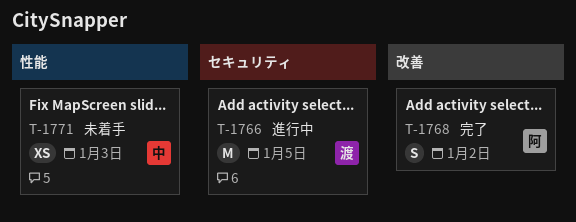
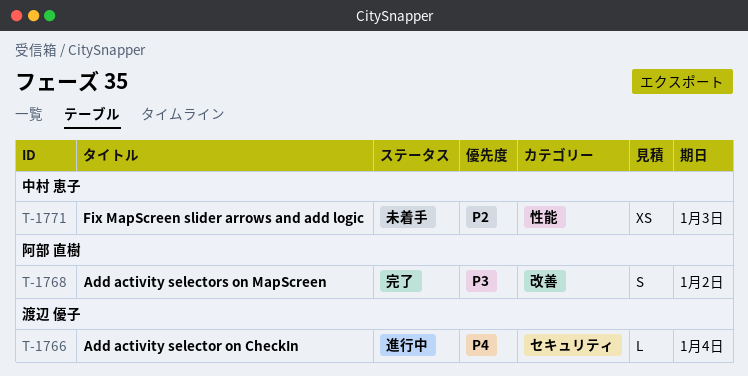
T-1766, estimate: M -> L
T-1766, due: Jan 5 -> Jan 4

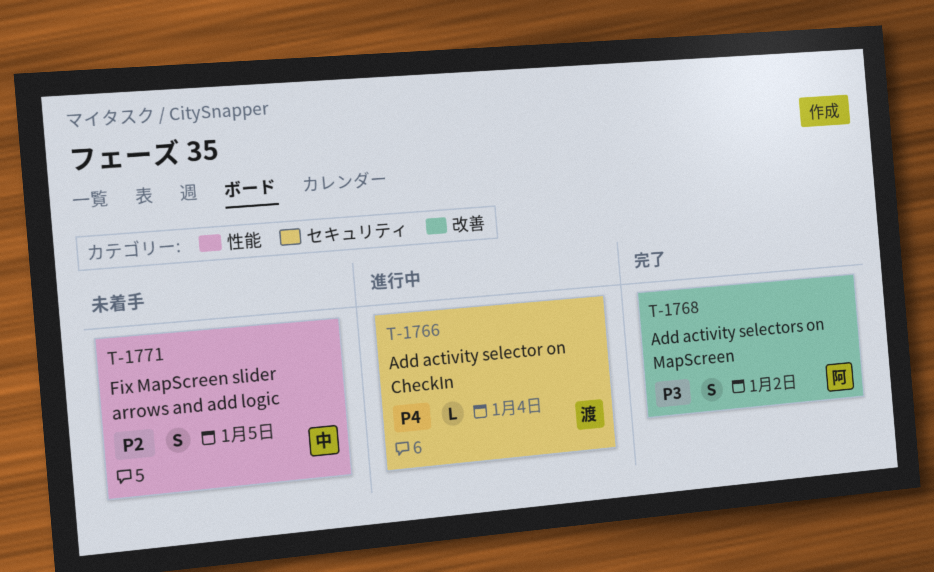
T-1771, estimate: XS -> S
T-1771, due: Jan 3 -> Jan 5

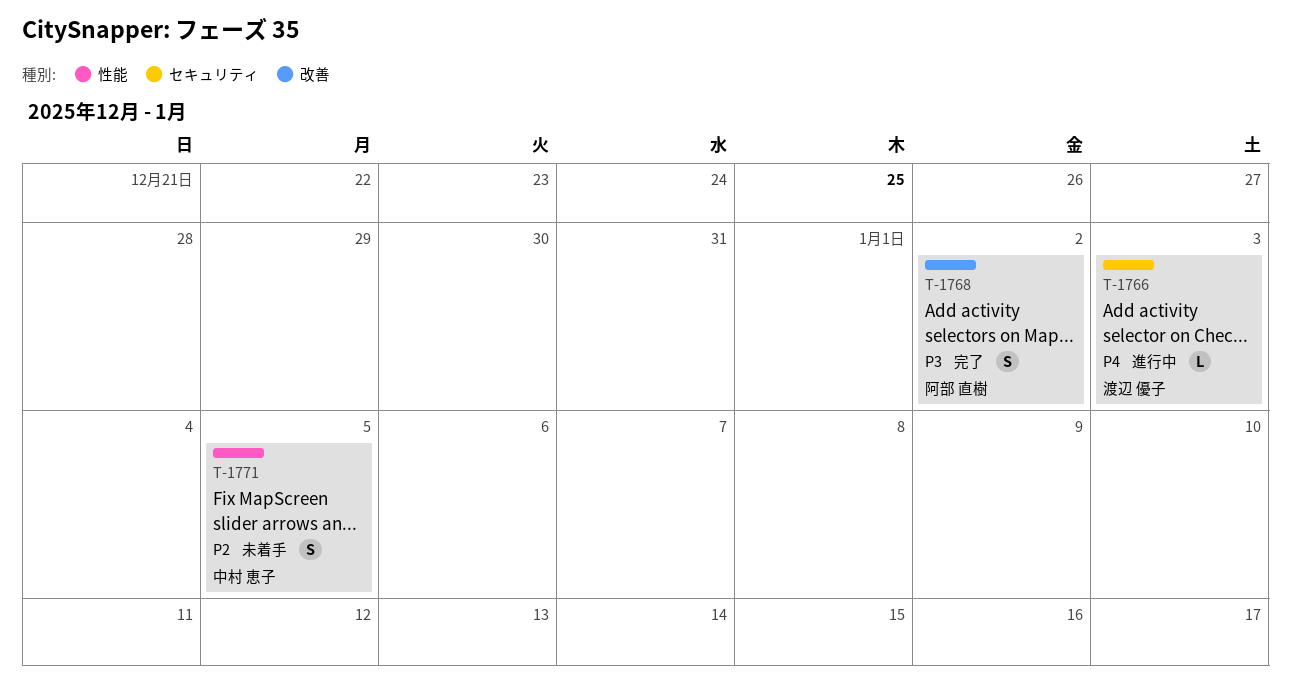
T-1766, due: Jan 4 -> Jan 3

